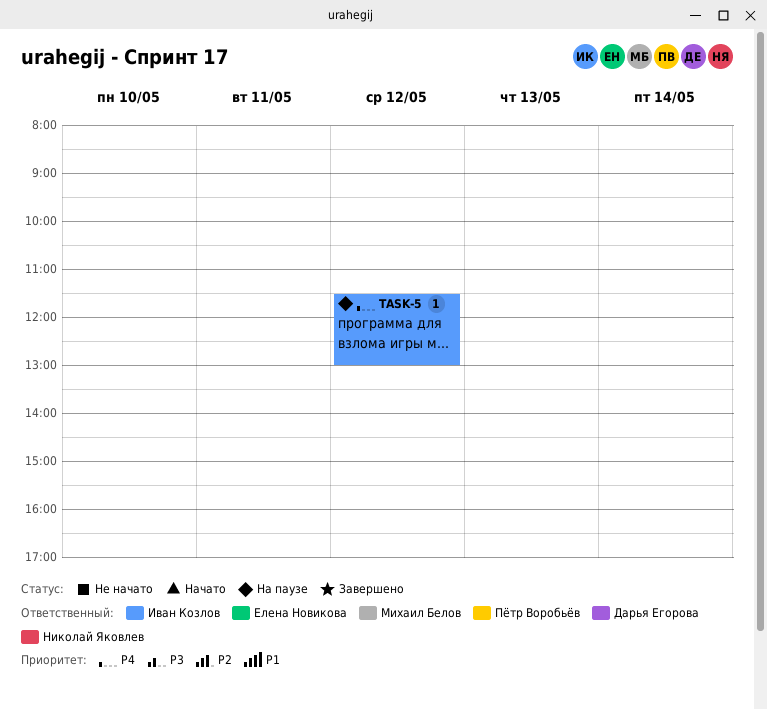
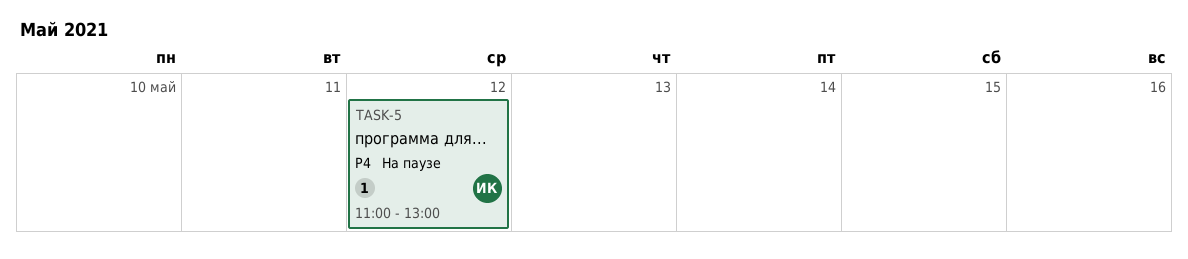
TASK-5, begins: 11:30 -> 11:00

